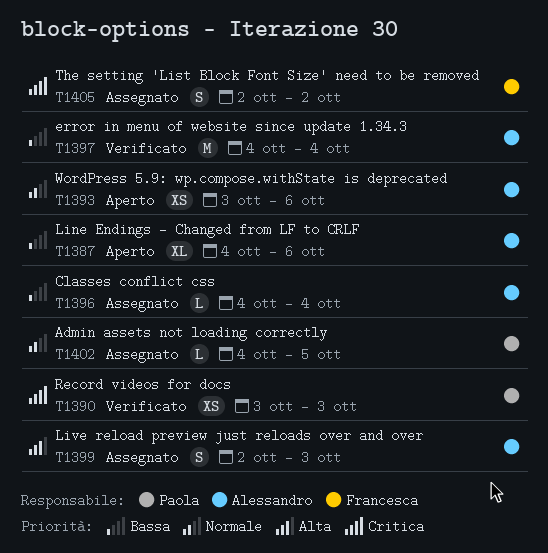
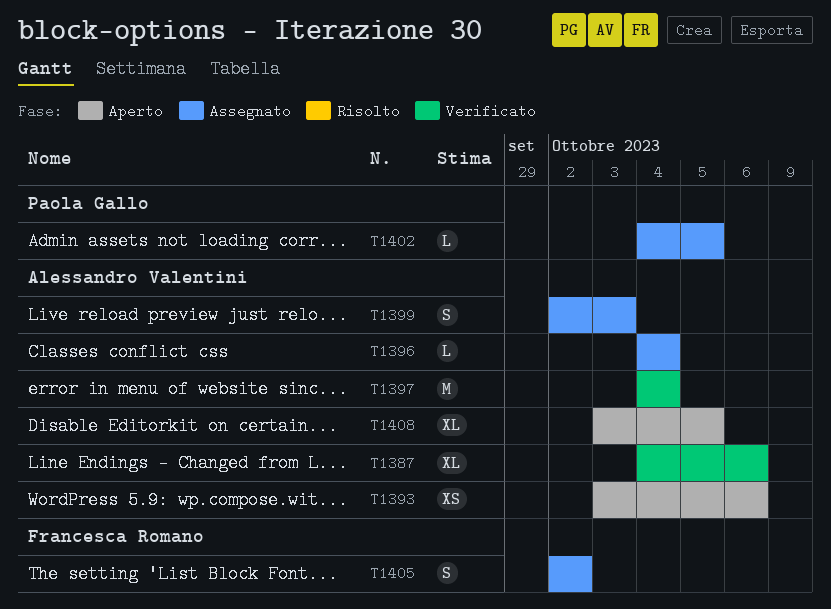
T1387, status: Aperto -> Verificato
T1390: present -> none
T1408: none -> present

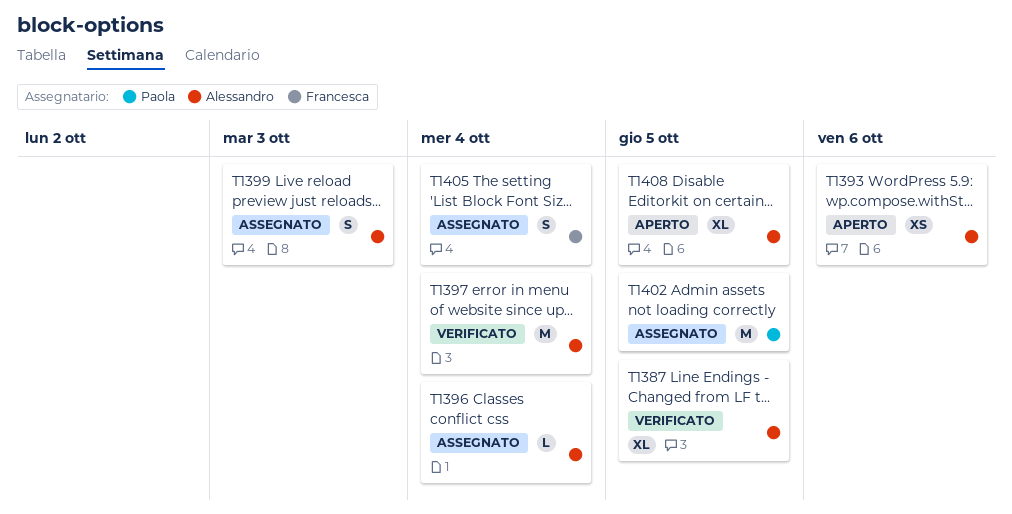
T1387, due: Oct 6 -> Oct 5
T1402, estimate: L -> M
T1405, due: Oct 2 -> Oct 4

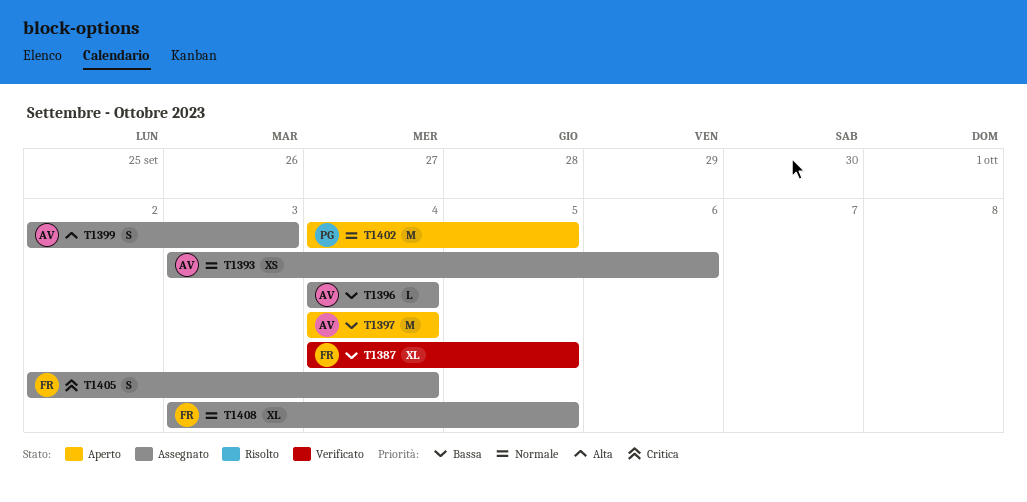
T1387, owner: Alessandro -> Francesca
T1393, status: Aperto -> Assegnato
T1397, status: Verificato -> Aperto
T1402, status: Assegnato -> Aperto
T1408, status: Aperto -> Assegnato
T1408, owner: Alessandro -> Francesca

